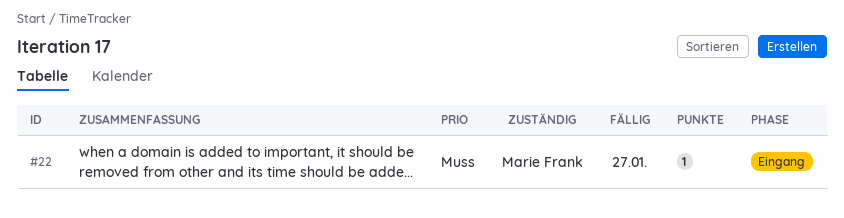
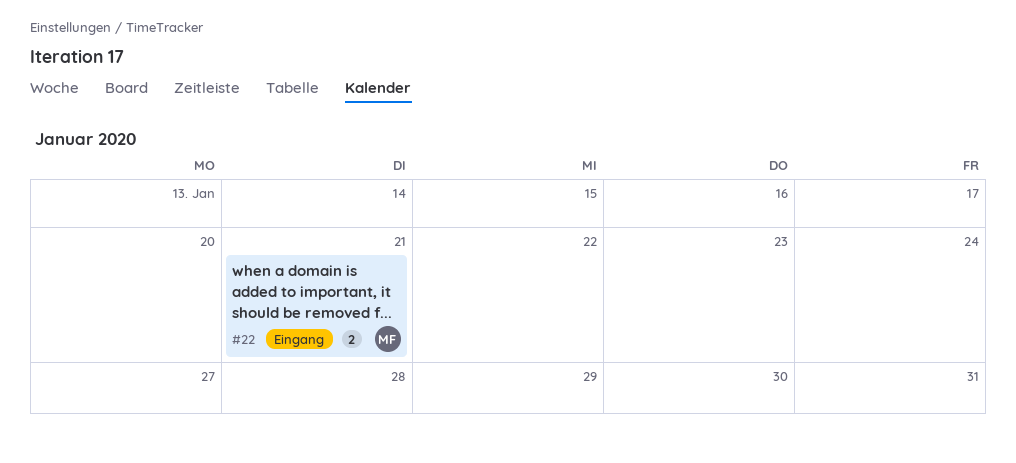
#22, estimate: 1 -> 2
#22, due: Jan 27 -> Jan 21

